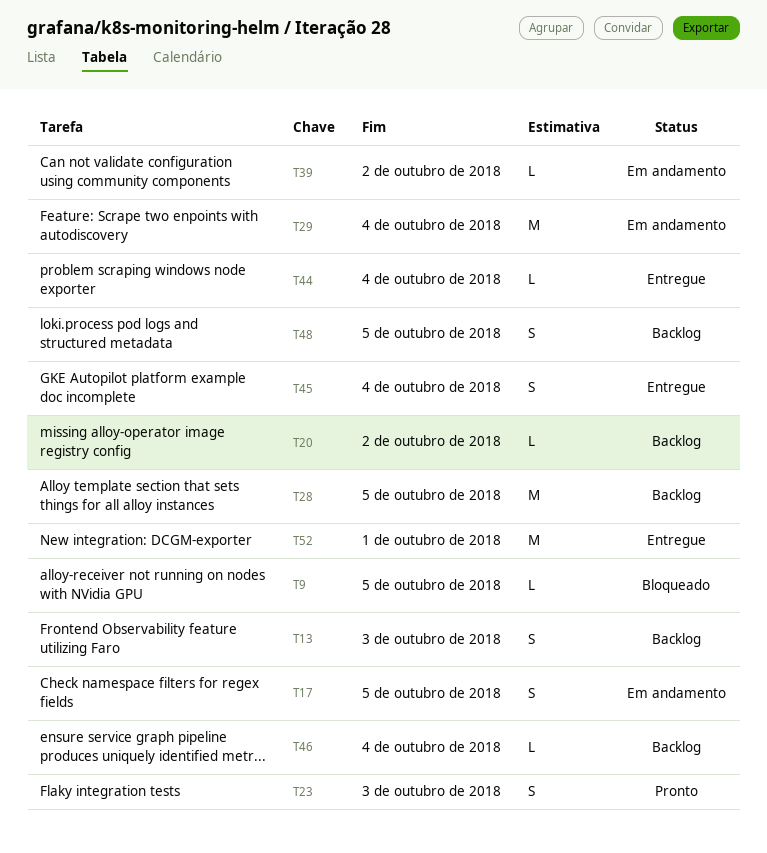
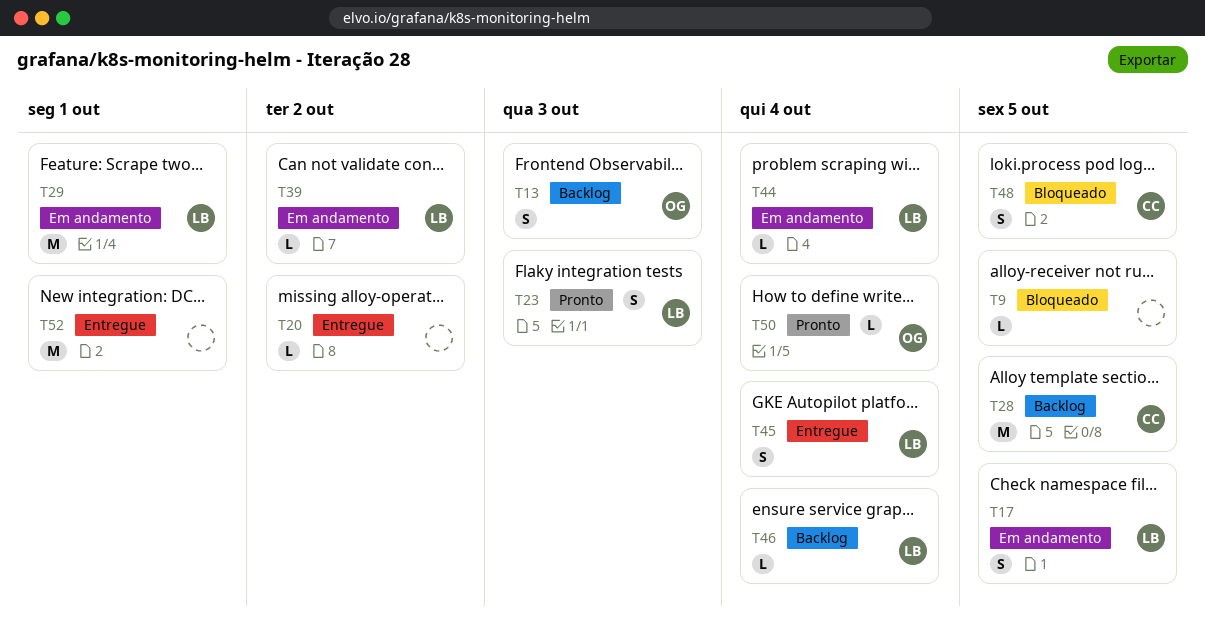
T20, status: Backlog -> Entregue
T29, due: Oct 4 -> Oct 1
T44, status: Entregue -> Em andamento
T48, status: Backlog -> Bloqueado
T50: none -> present

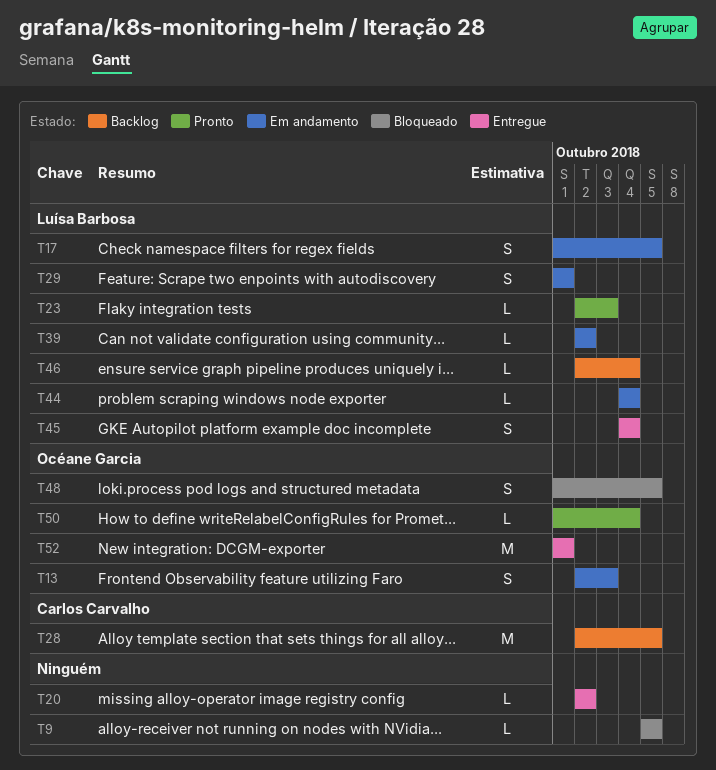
T13, status: Backlog -> Em andamento
T23, estimate: S -> L
T29, estimate: M -> S
T48, owner: Carlos Carvalho -> Océane Garcia
T52, owner: none -> Océane Garcia

